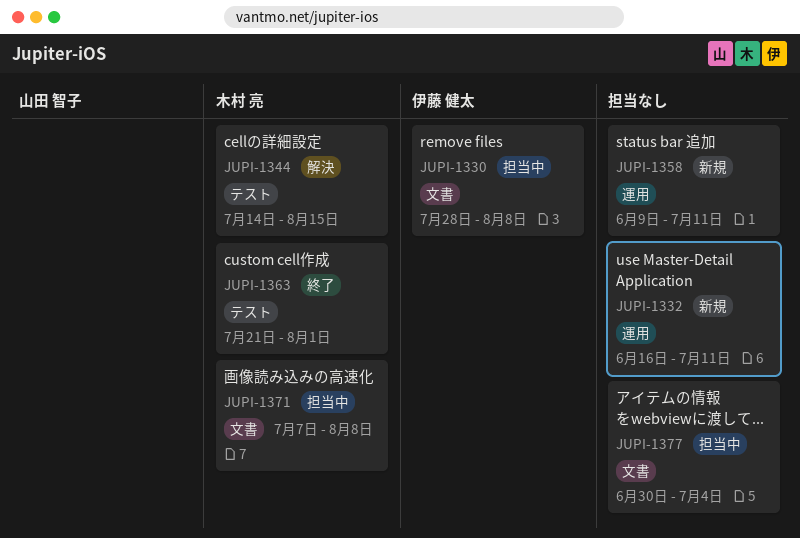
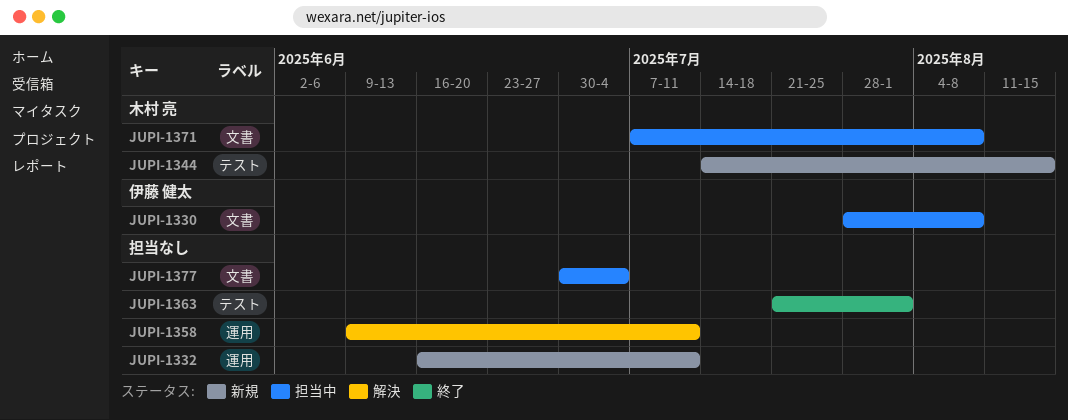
JUPI-1344, status: 解決 -> 新規
JUPI-1358, status: 新規 -> 解決
JUPI-1363, owner: 木村 亮 -> none

